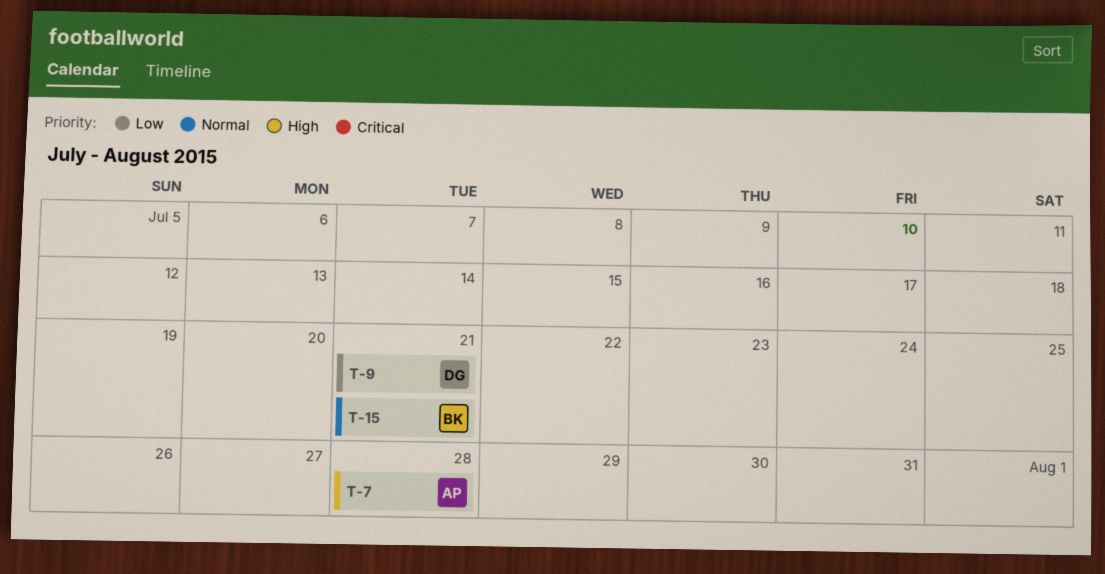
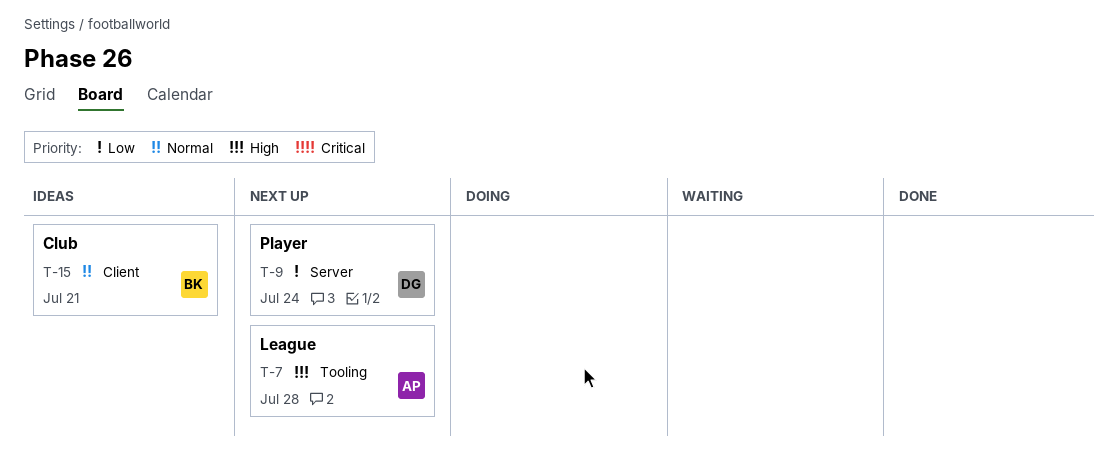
T-9, due: Jul 21 -> Jul 24

